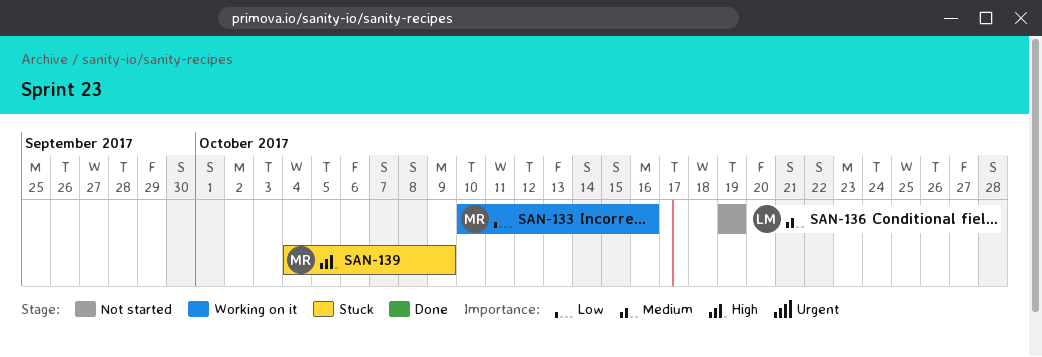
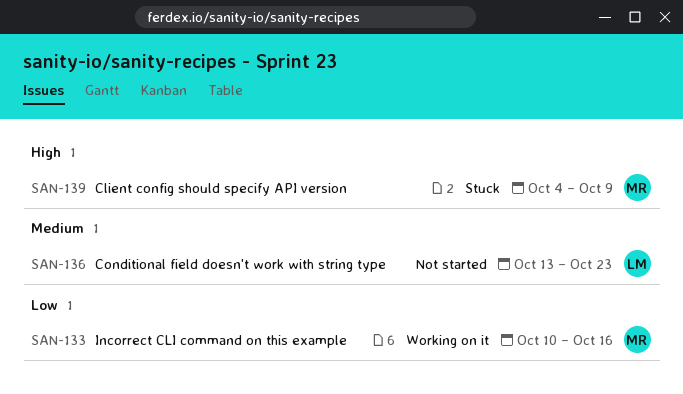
SAN-136, start: Oct 19 -> Oct 13
SAN-136, due: Oct 19 -> Oct 23

